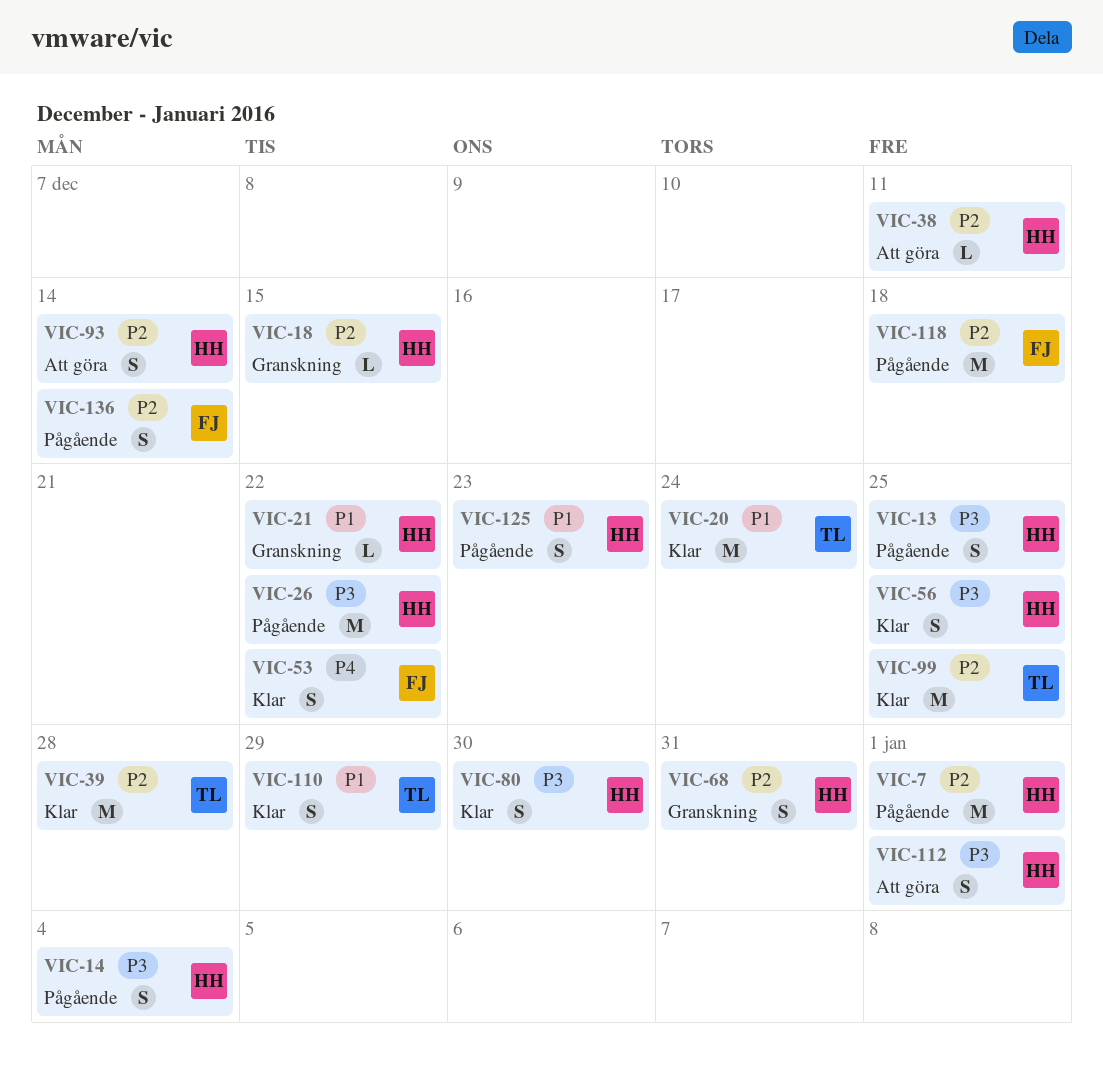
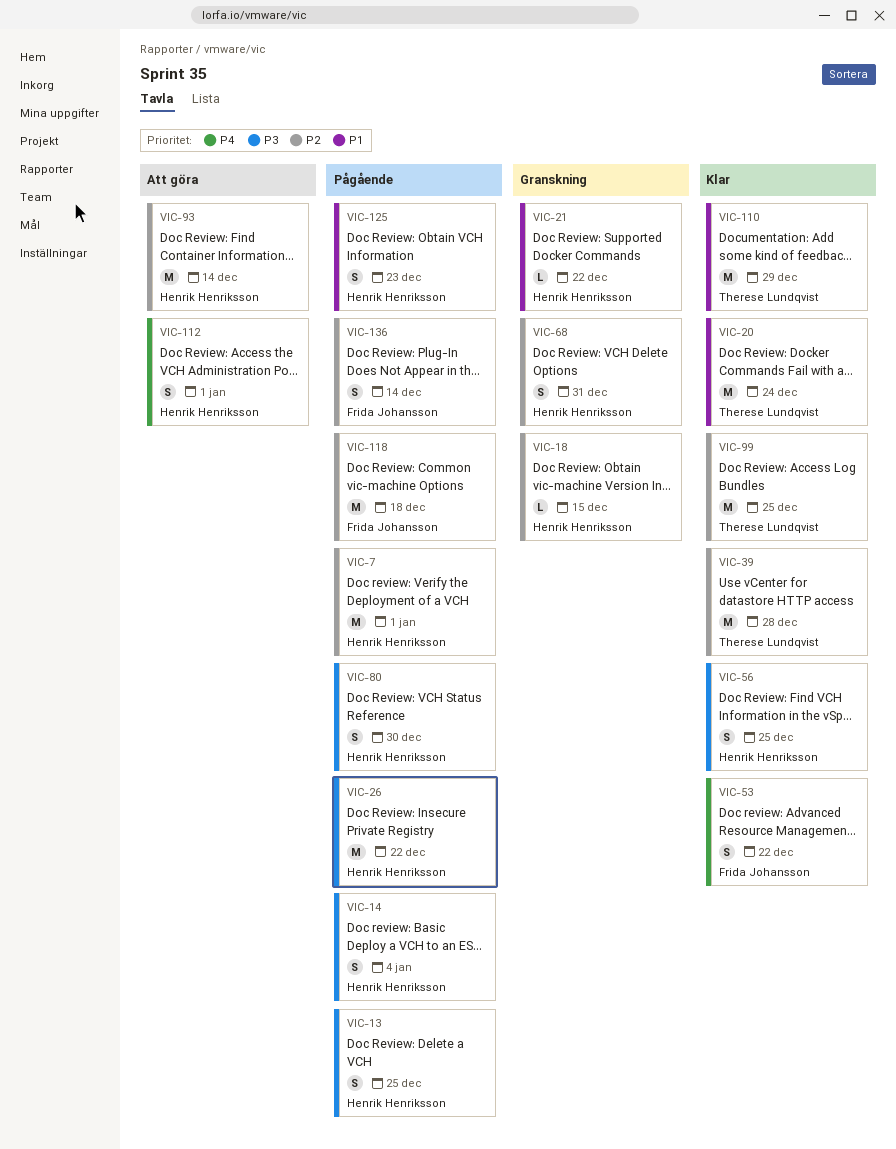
VIC-38: present -> none
VIC-80, status: Klar -> Pågående
VIC-93, estimate: S -> M
VIC-110, estimate: S -> M
VIC-112, priority: P3 -> P4

